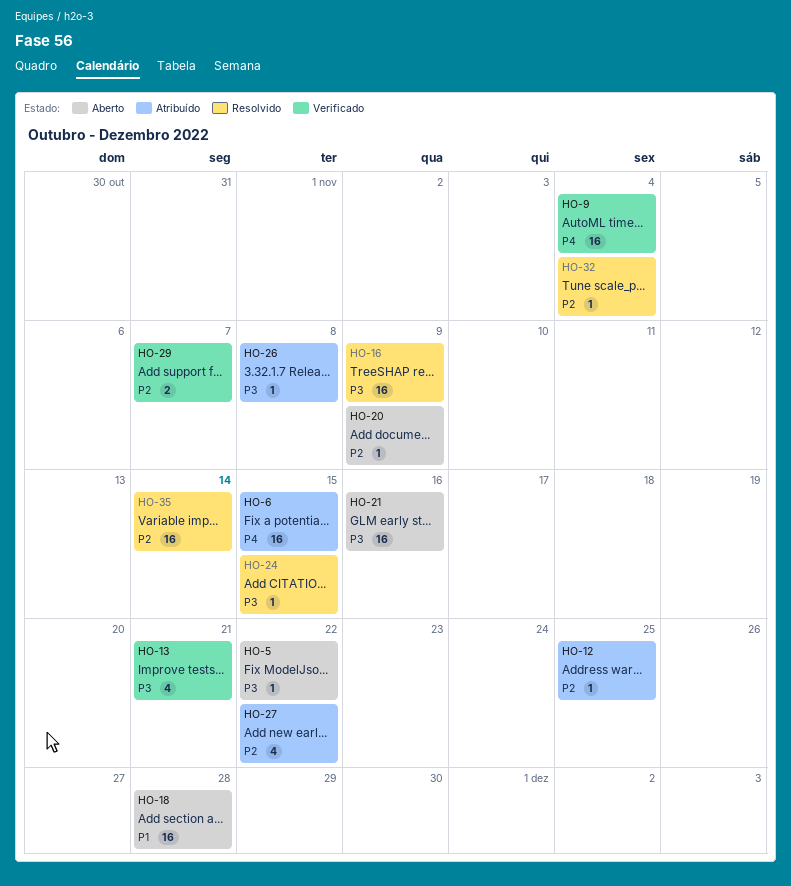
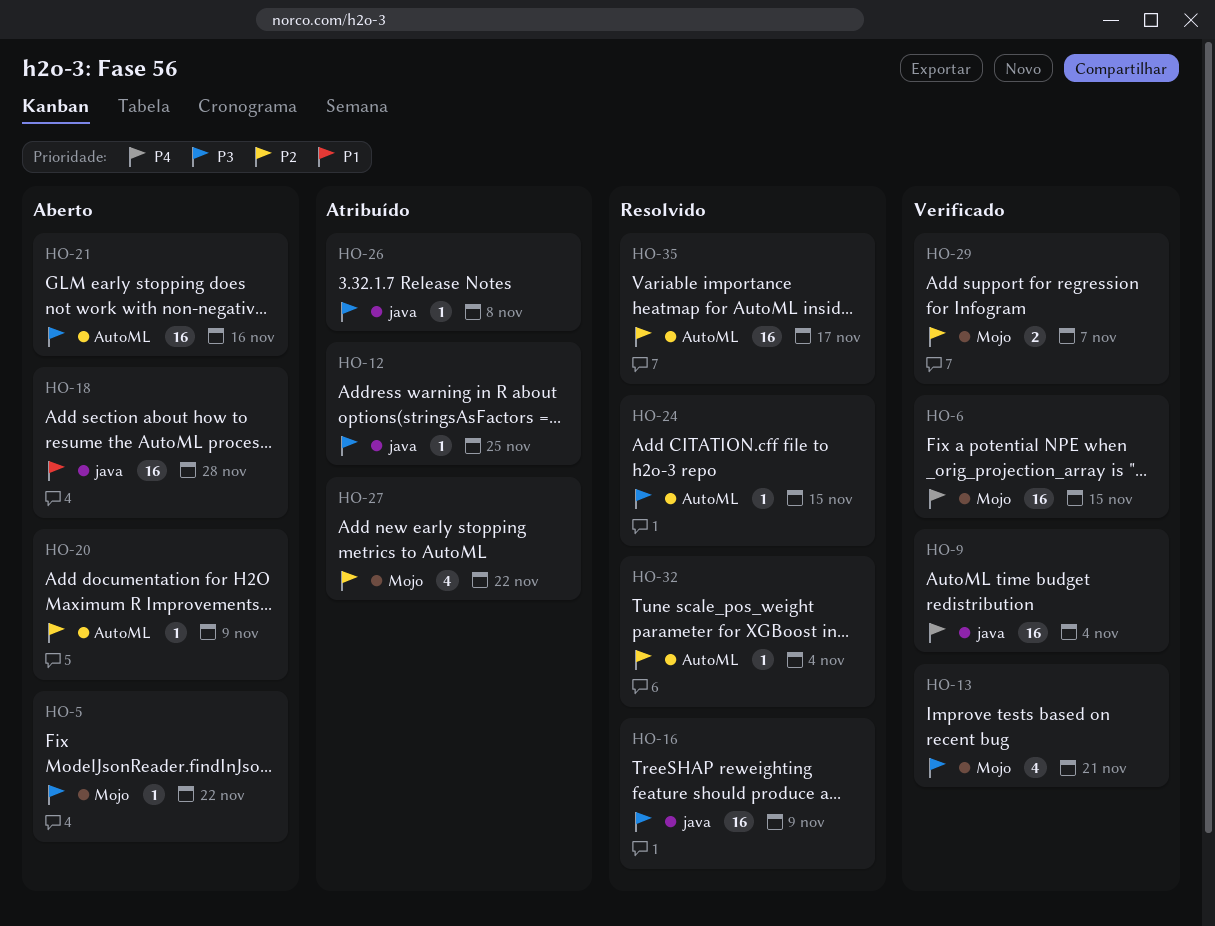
HO-6, status: Atribuído -> Verificado
HO-12, priority: P2 -> P3
HO-35, due: Nov 14 -> Nov 17

